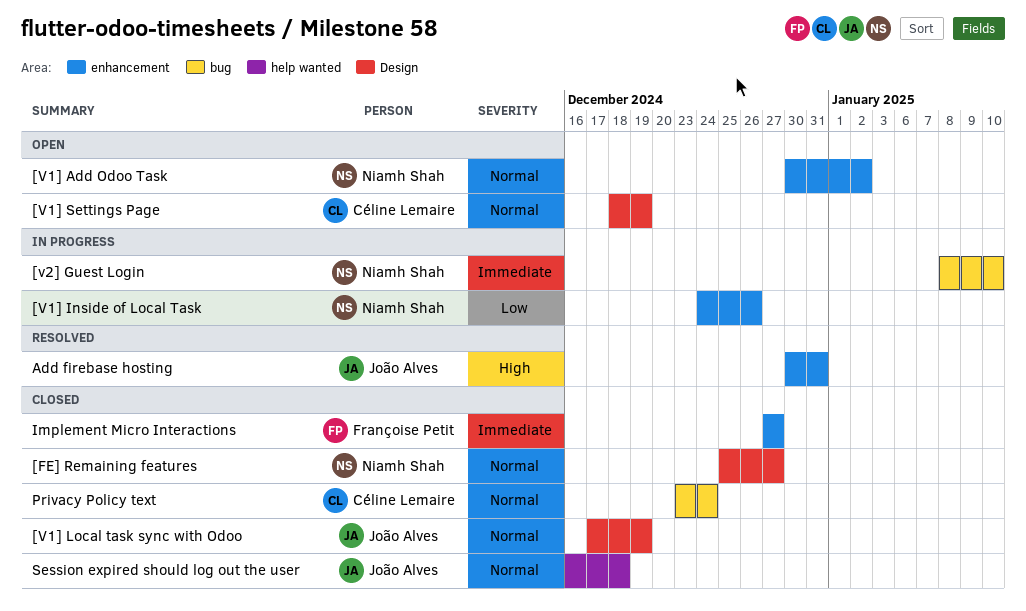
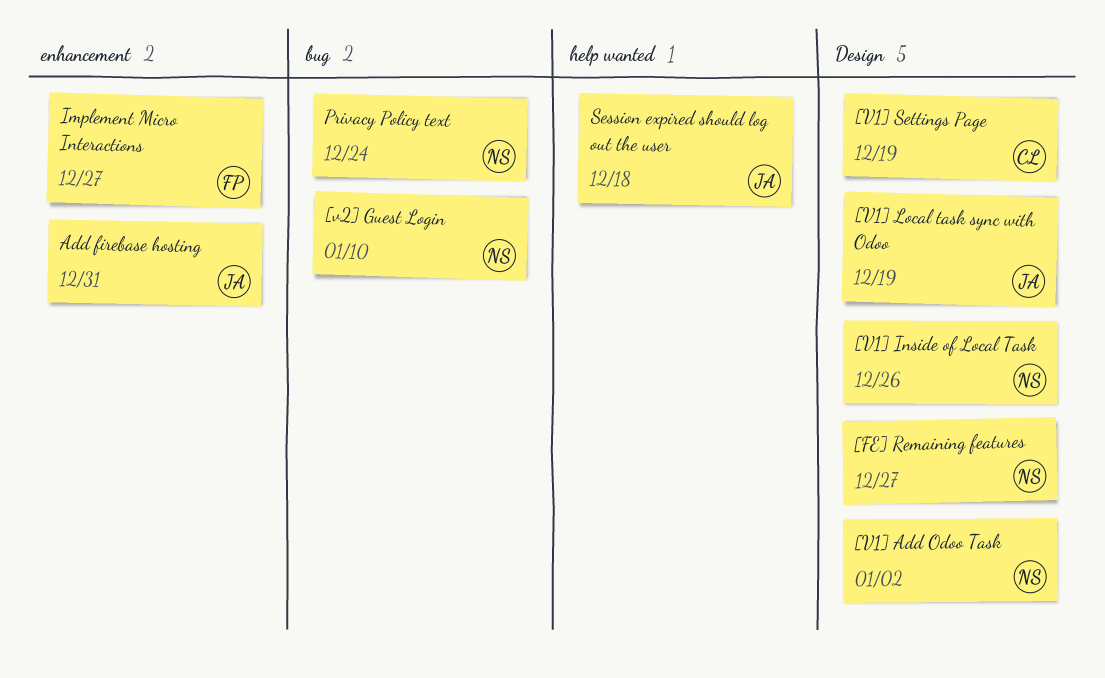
[V1] Add Odoo Task, label: enhancement -> Design
[V1] Inside of Local Task, label: enhancement -> Design
Privacy Policy text, owner: Céline Lemaire -> Niamh Shah

